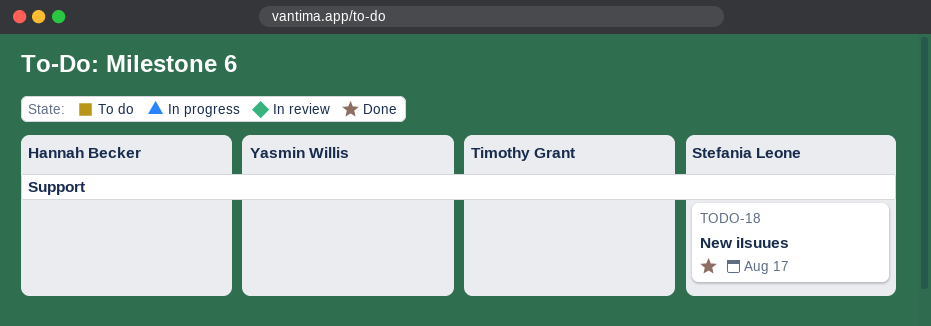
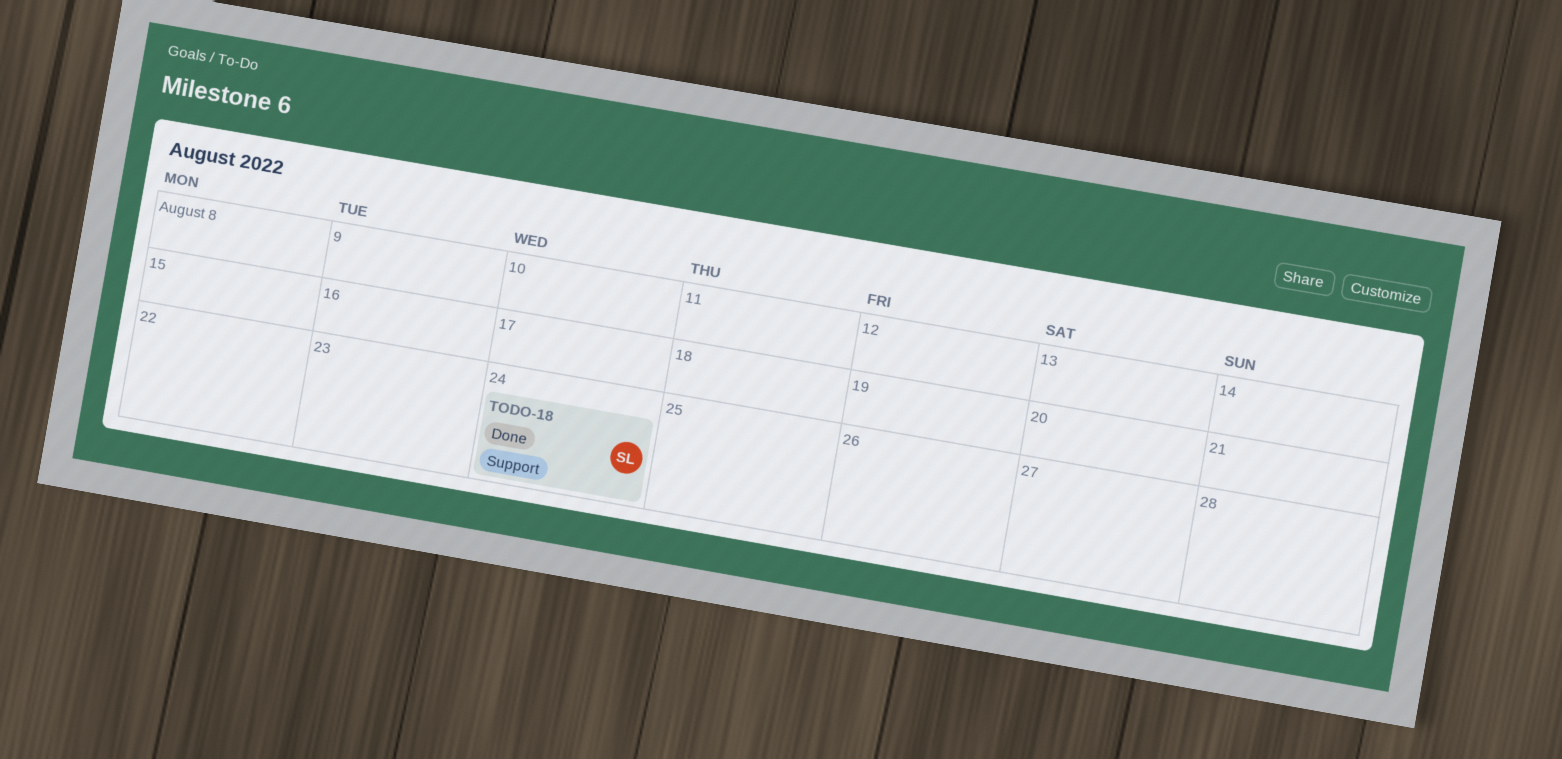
TODO-18, due: Aug 17 -> Aug 24

